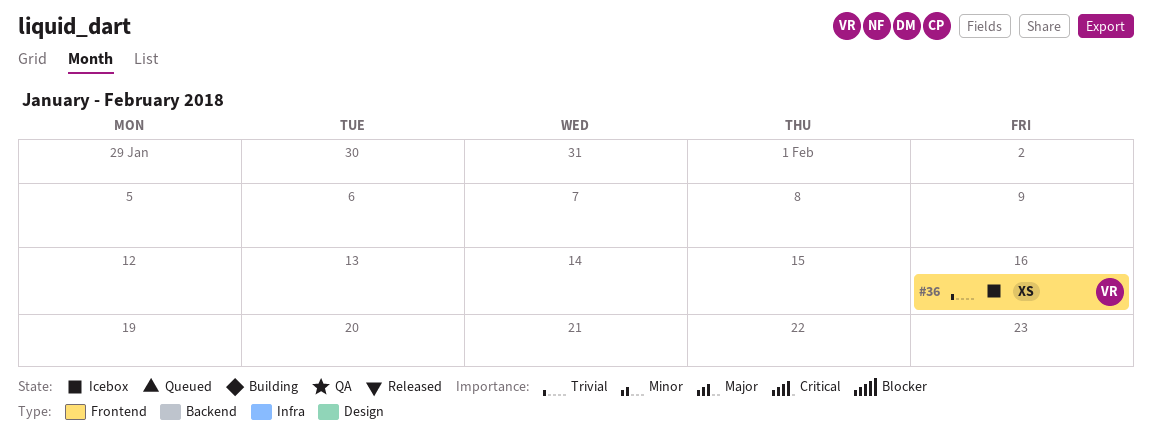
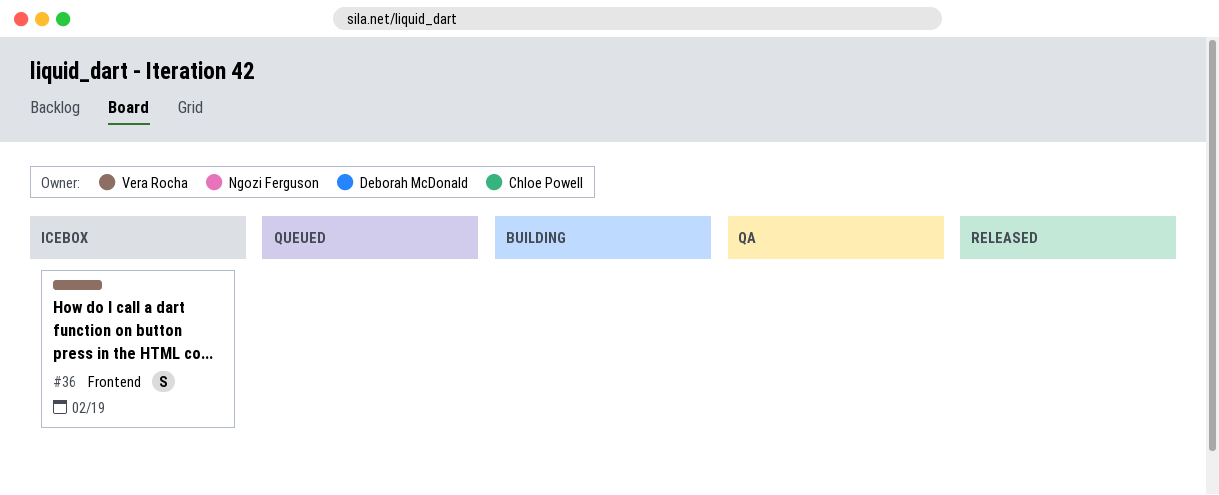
#36, estimate: XS -> S
#36, due: Feb 16 -> Feb 19

